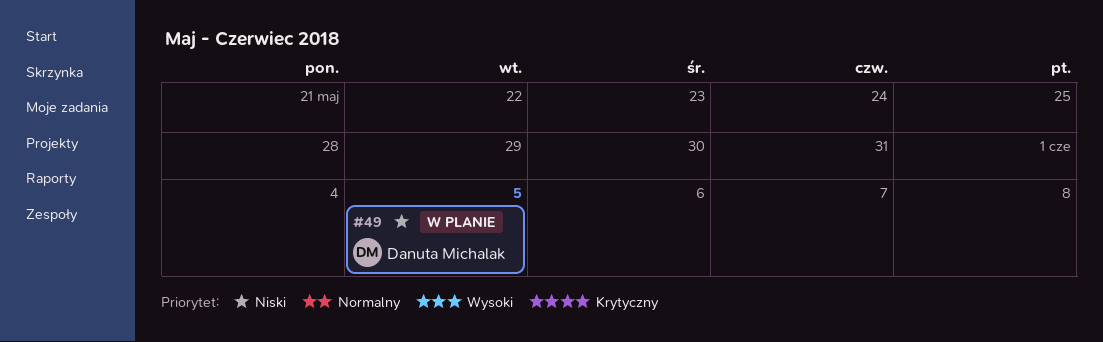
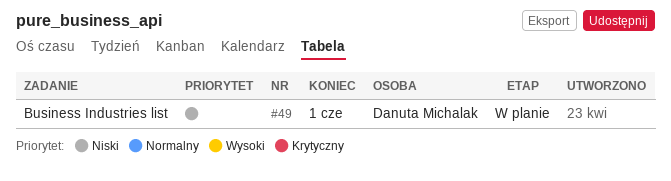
#49, due: Jun 5 -> Jun 1

